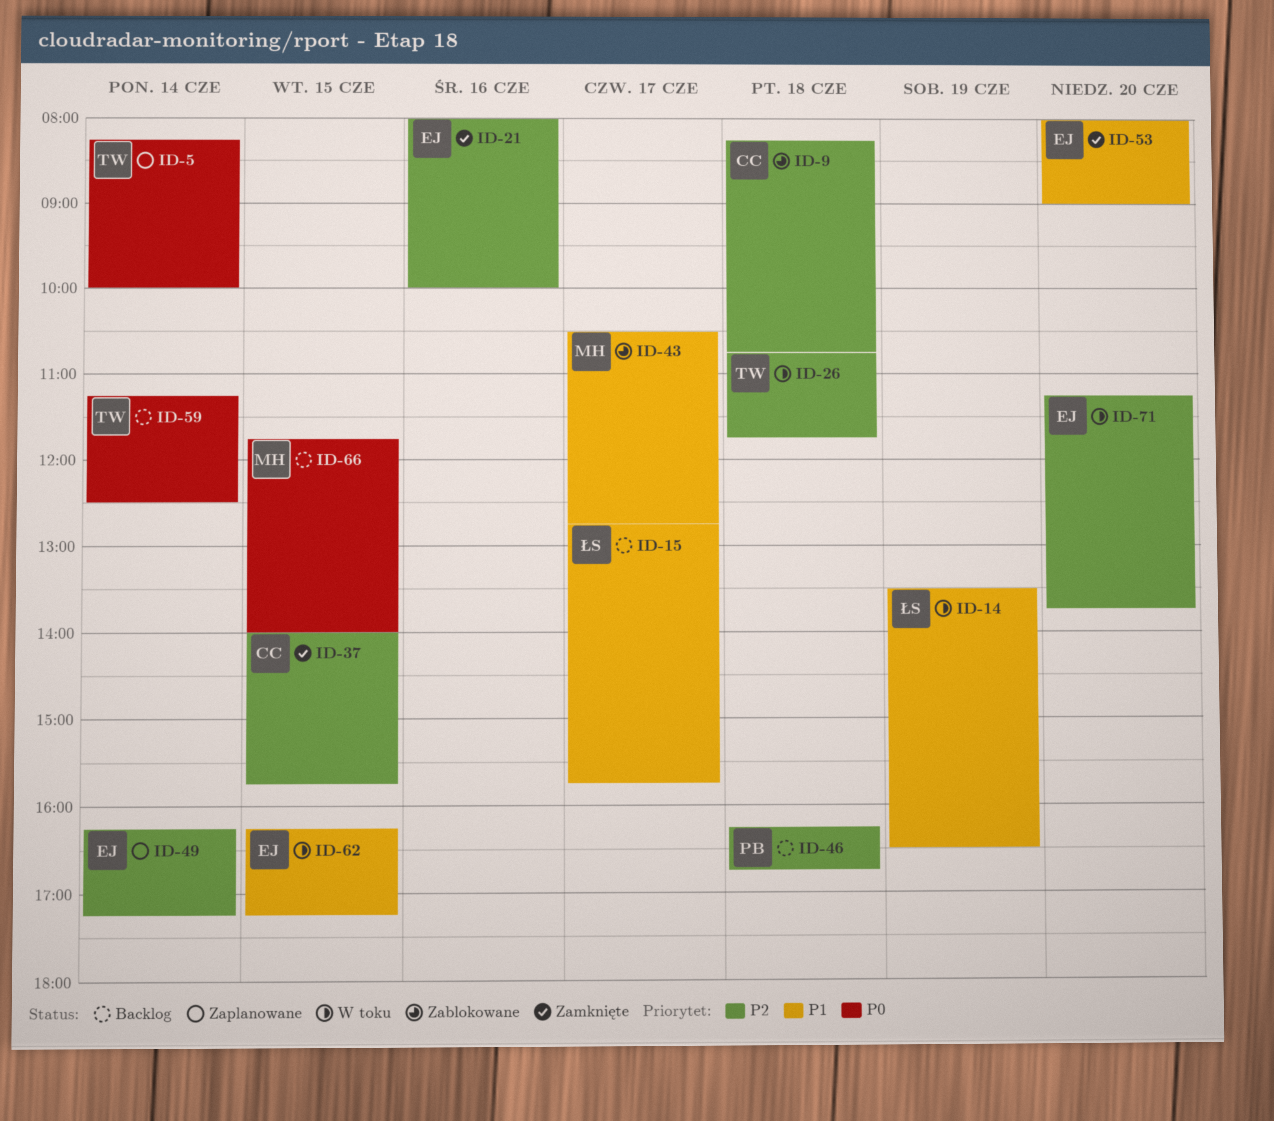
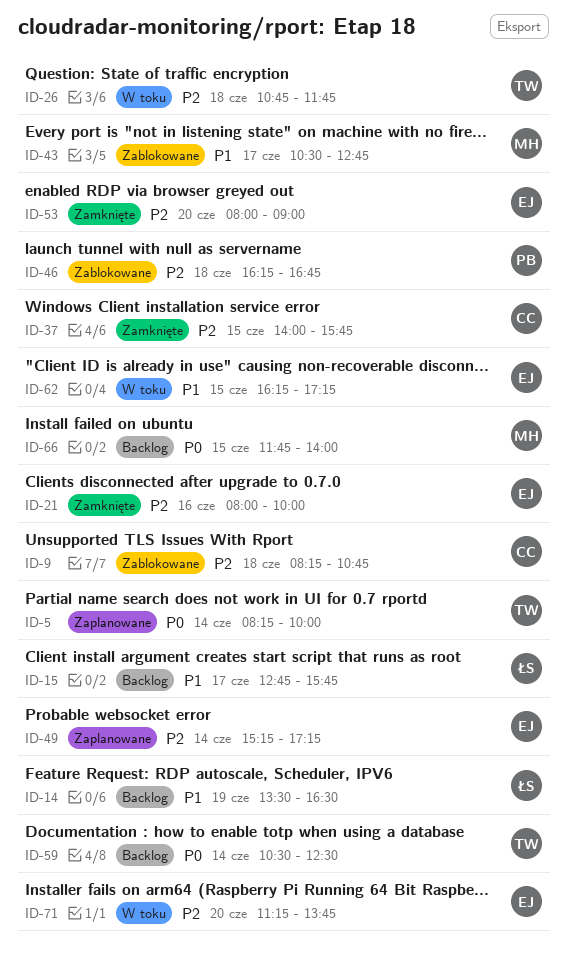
ID-14, status: W toku -> Backlog
ID-46, status: Backlog -> Zablokowane
ID-49, begins: 16:15 -> 15:15
ID-53, priority: P1 -> P2
ID-59, begins: 11:15 -> 10:30

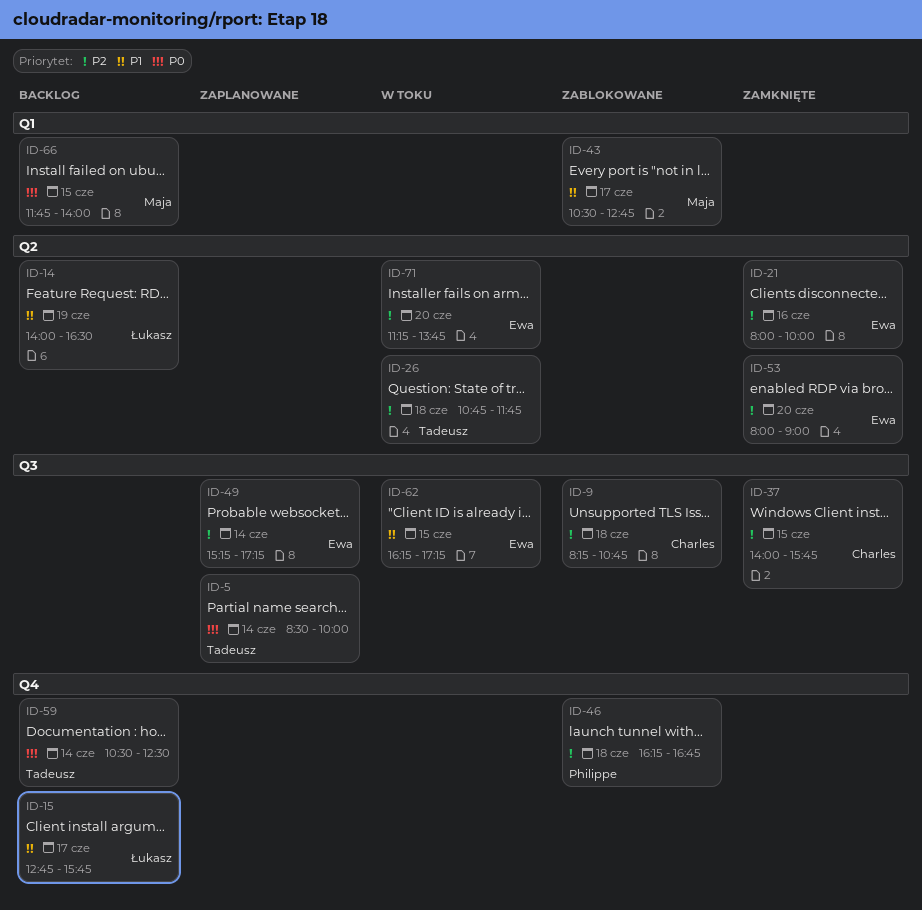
ID-5, begins: 08:15 -> 08:30
ID-14, begins: 13:30 -> 14:00

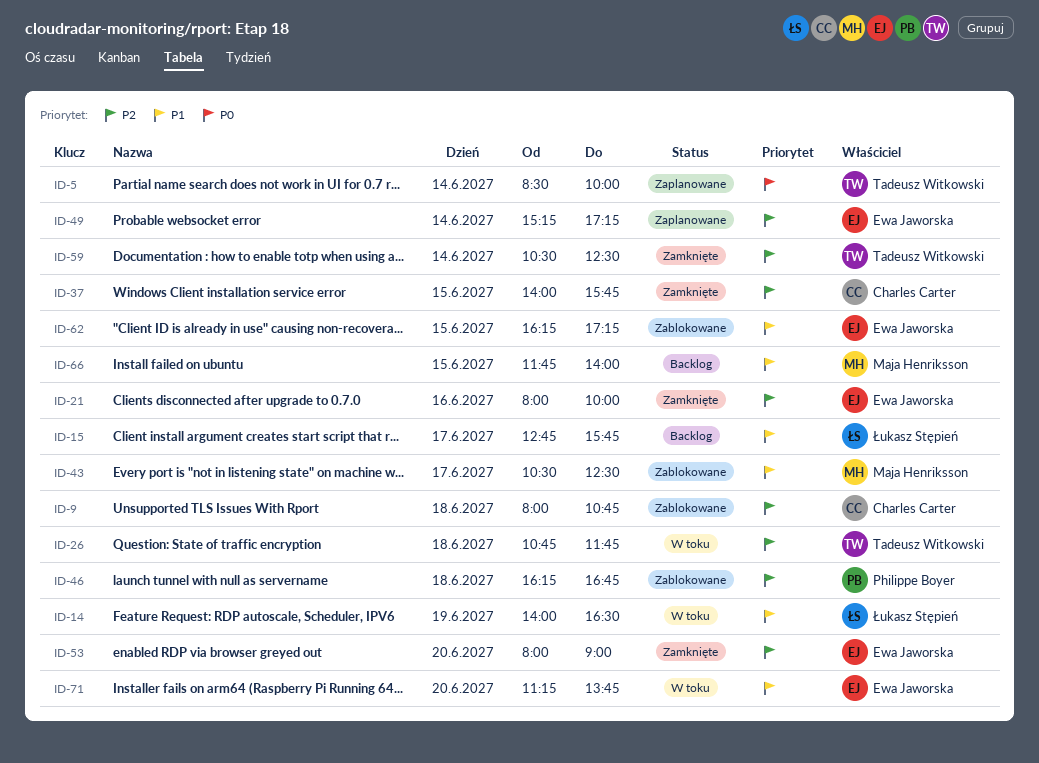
ID-9, begins: 08:15 -> 08:00
ID-14, status: Backlog -> W toku
ID-43, ends: 12:45 -> 12:30
ID-59, status: Backlog -> Zamknięte
ID-59, priority: P0 -> P2
ID-62, status: W toku -> Zablokowane
ID-66, priority: P0 -> P1
ID-71, priority: P2 -> P1

